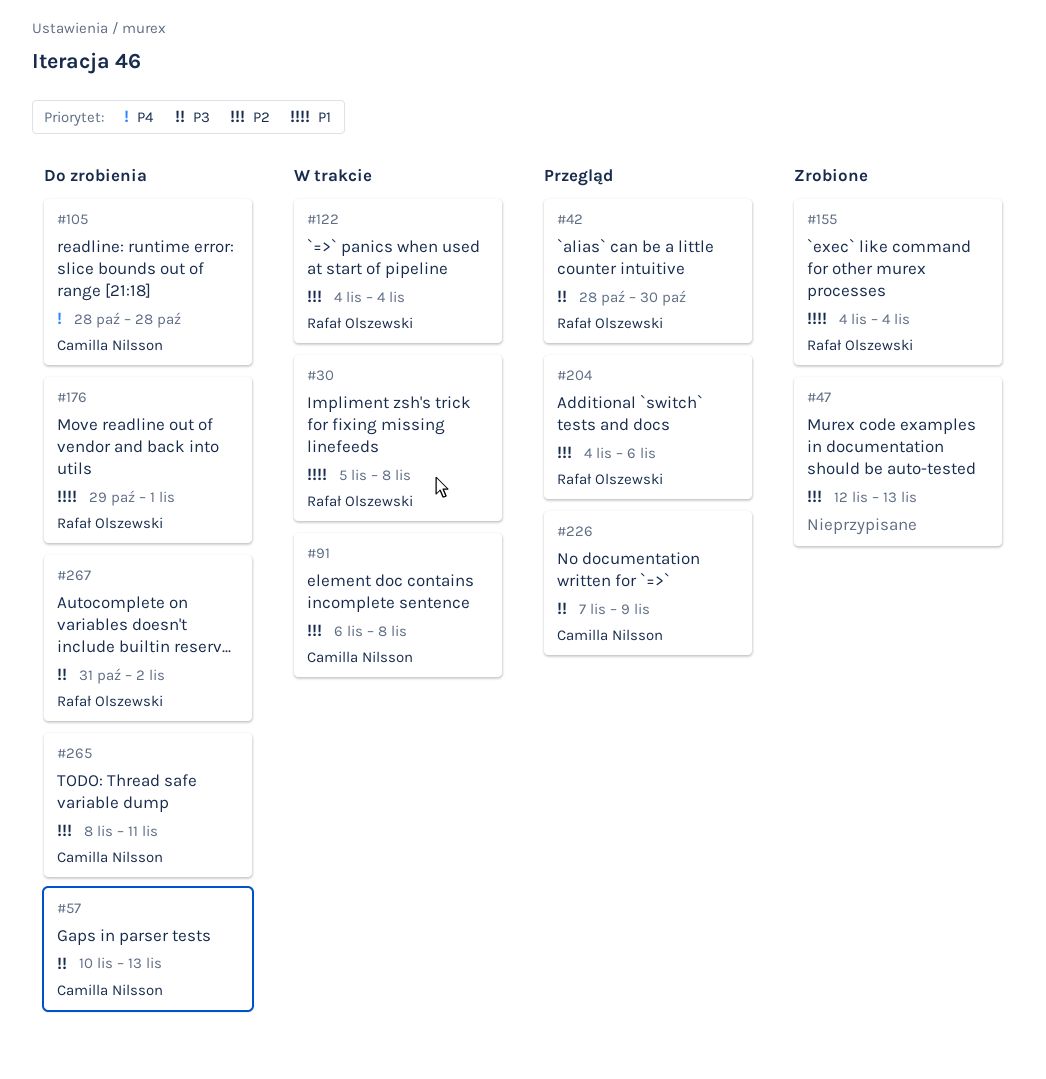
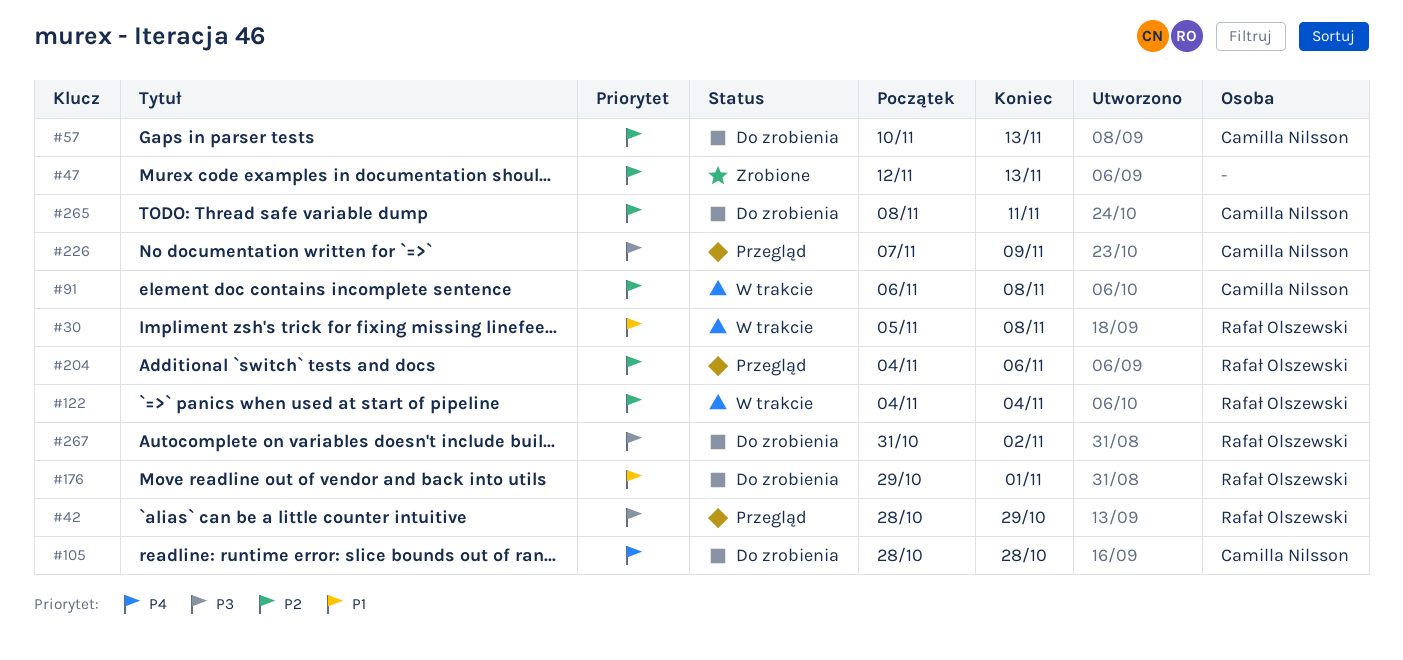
#42, due: Oct 30 -> Oct 29
#57, priority: P3 -> P2
#155: present -> none

